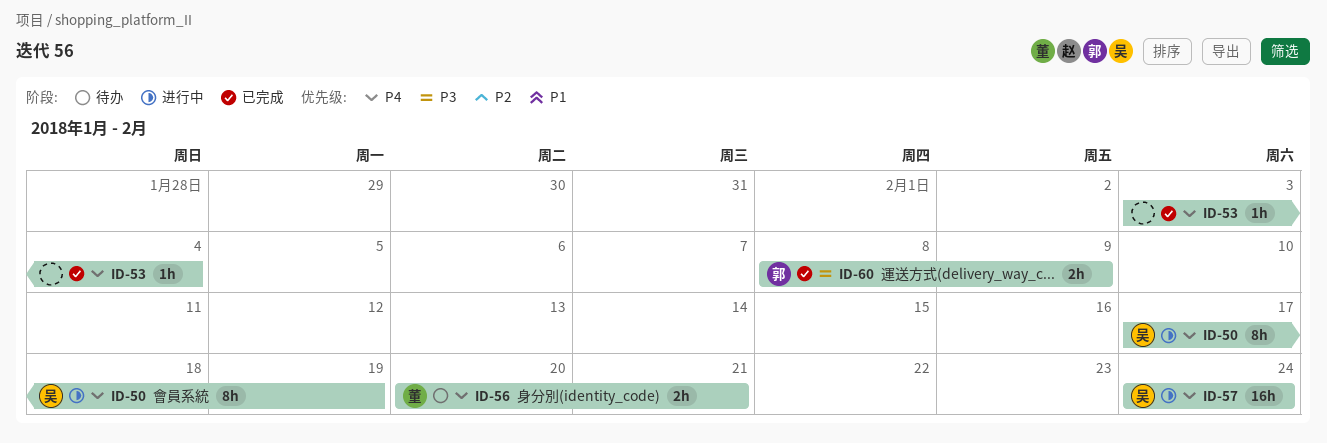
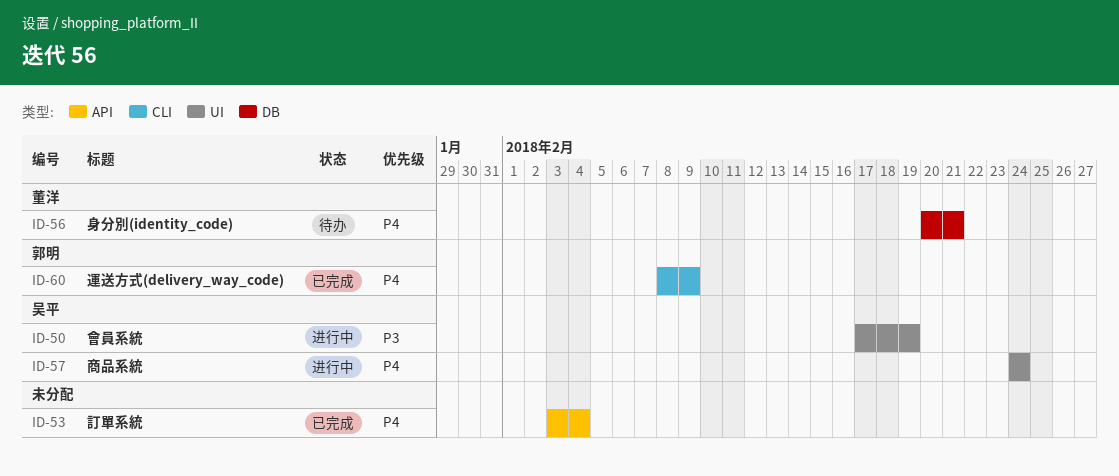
ID-50, priority: P4 -> P3
ID-60, priority: P3 -> P4

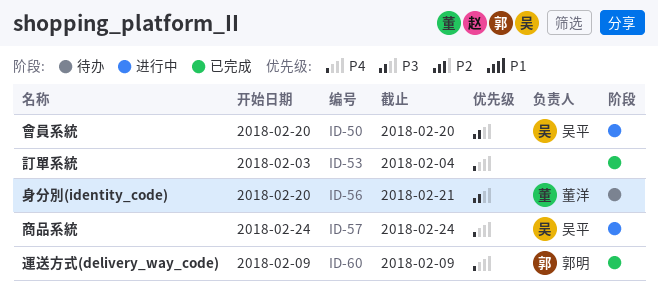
ID-50, start: Feb 17 -> Feb 20
ID-50, due: Feb 19 -> Feb 20
ID-56, priority: P4 -> P3
ID-60, start: Feb 8 -> Feb 9

